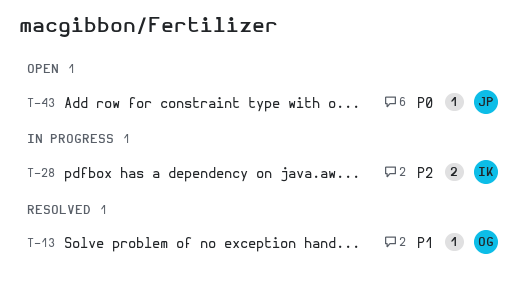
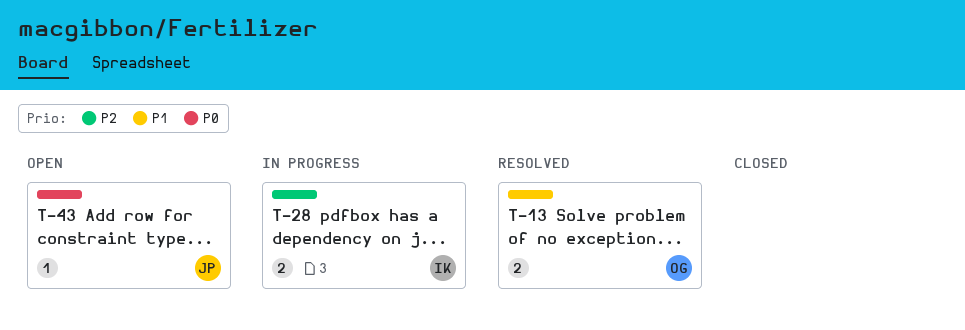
T-13, estimate: 1 -> 2

